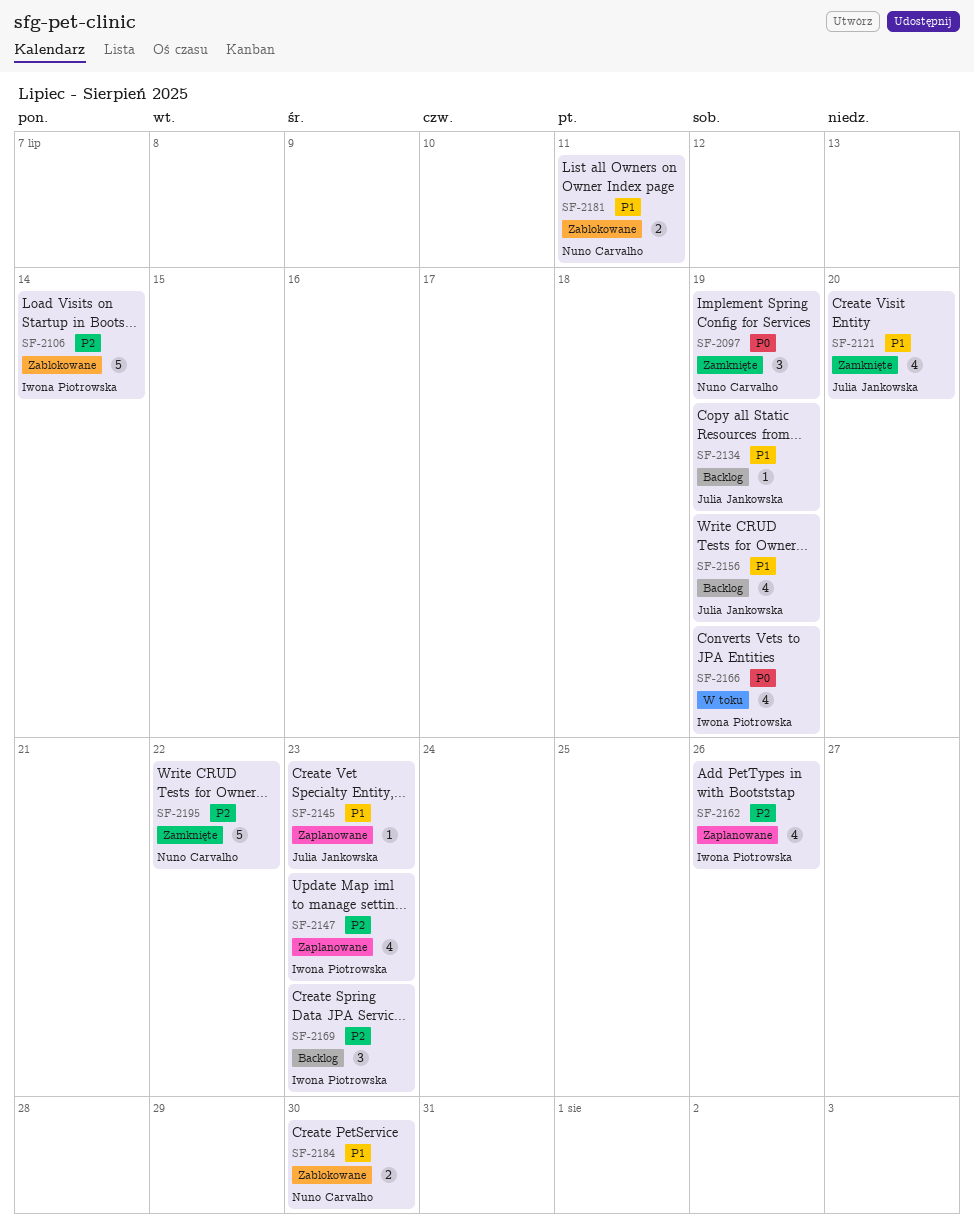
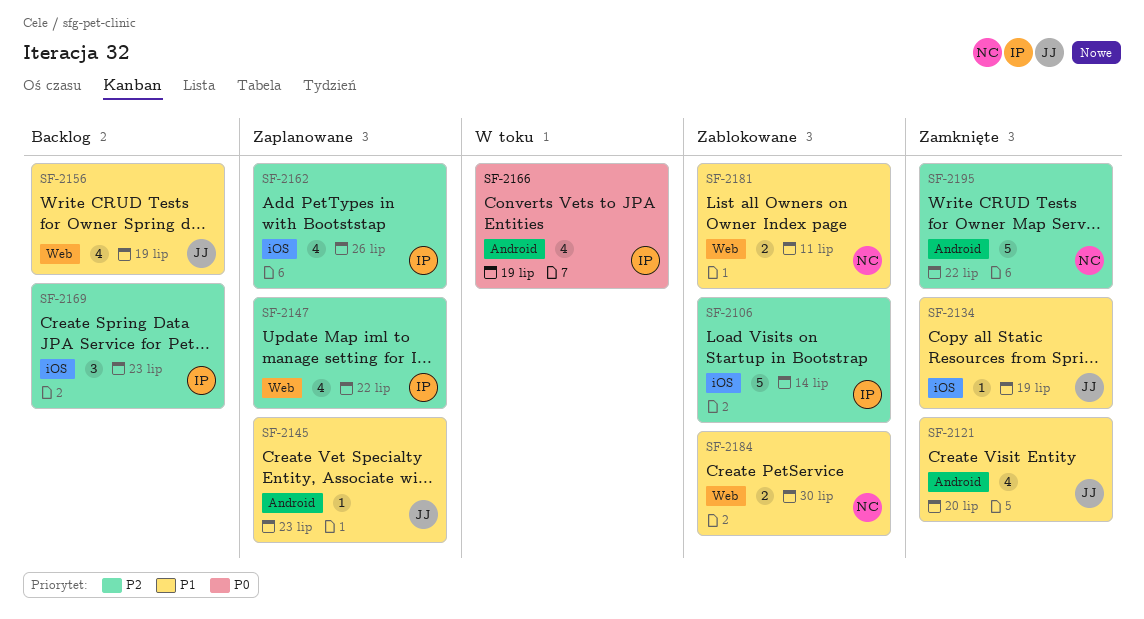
SF-2097: present -> none
SF-2134, status: Backlog -> Zamknięte
SF-2147, due: Jul 23 -> Jul 22

